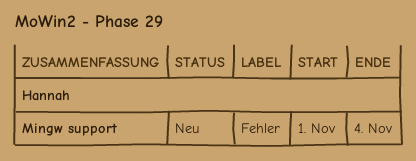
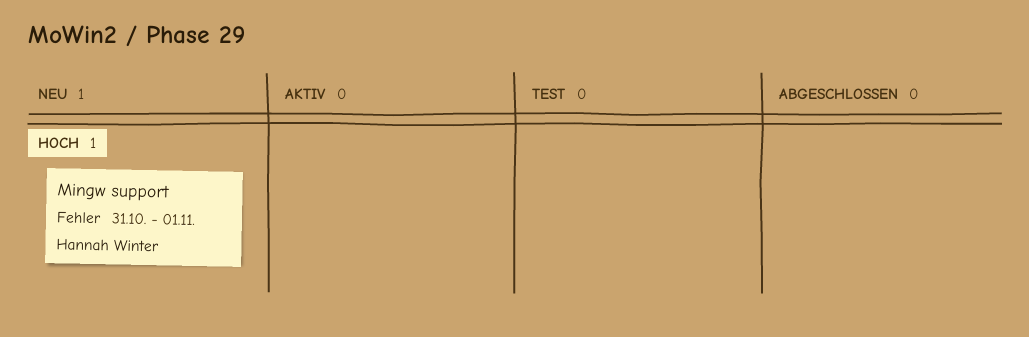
Mingw support, start: Nov 1 -> Oct 31
Mingw support, due: Nov 4 -> Nov 1

